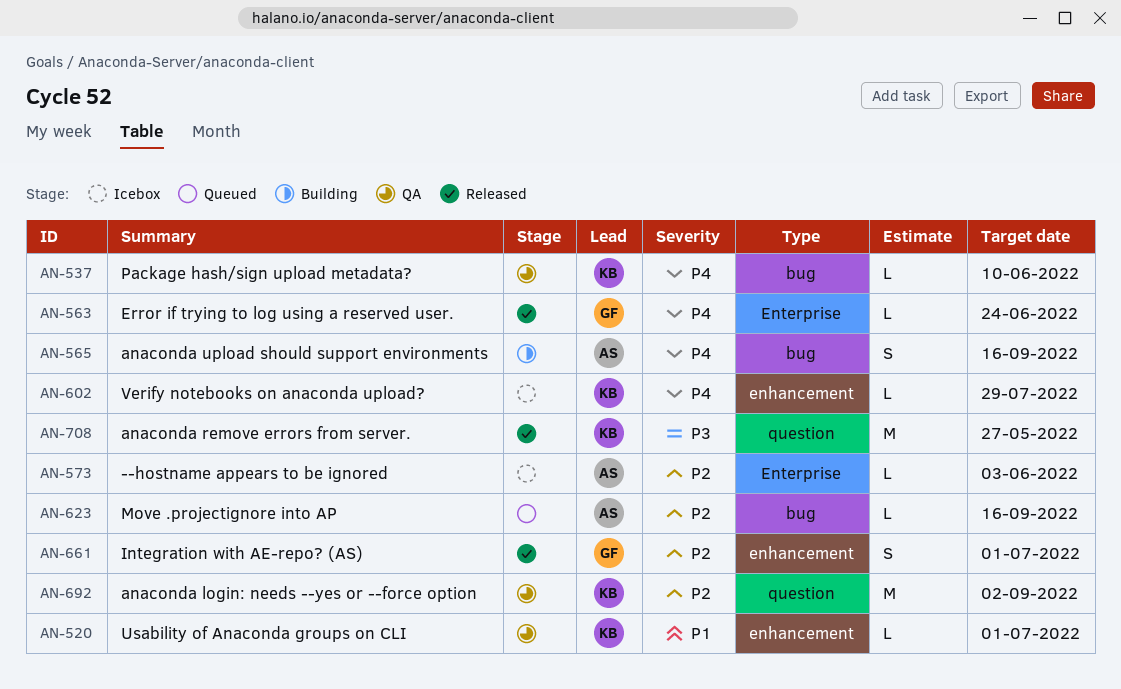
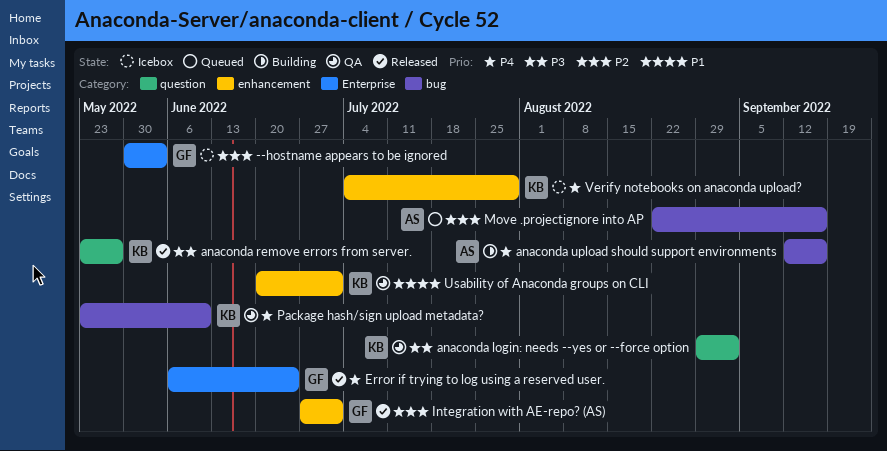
--hostname appears to be ignored, owner: AS -> GF
anaconda login: needs --yes or --force option, priority: P2 -> P3

